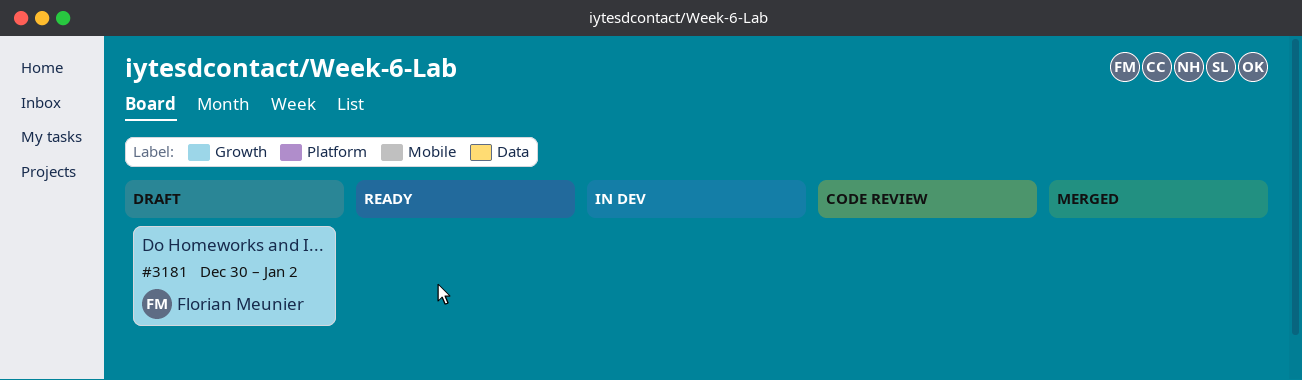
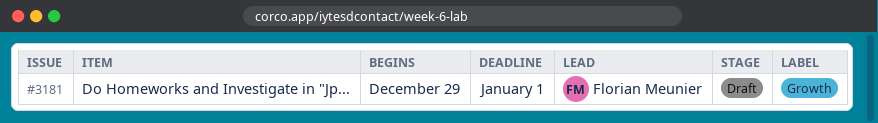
#3181, start: Dec 30 -> Dec 29
#3181, due: Jan 2 -> Jan 1

